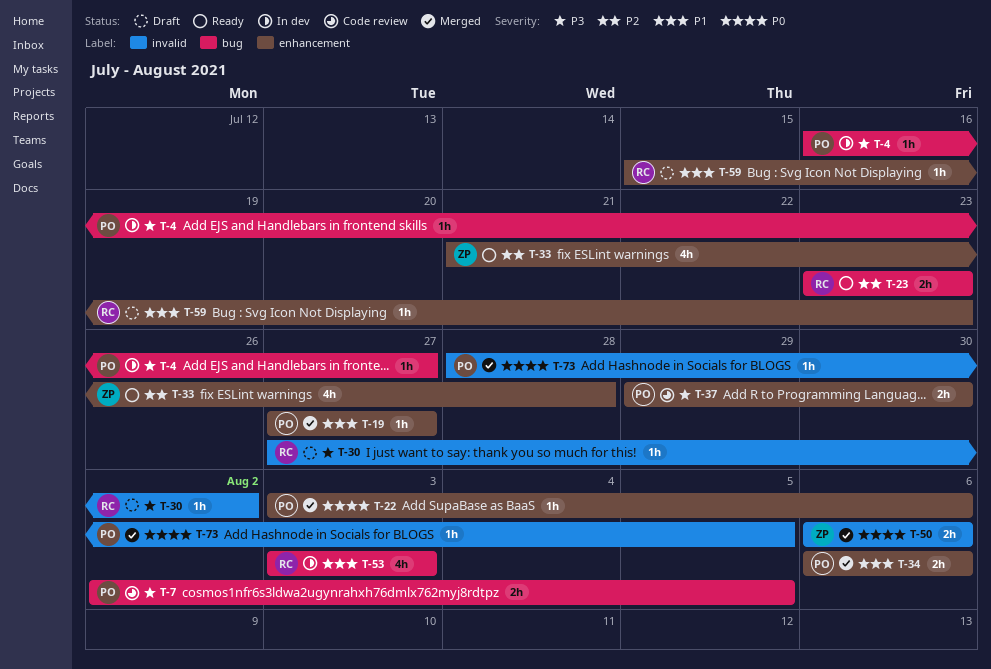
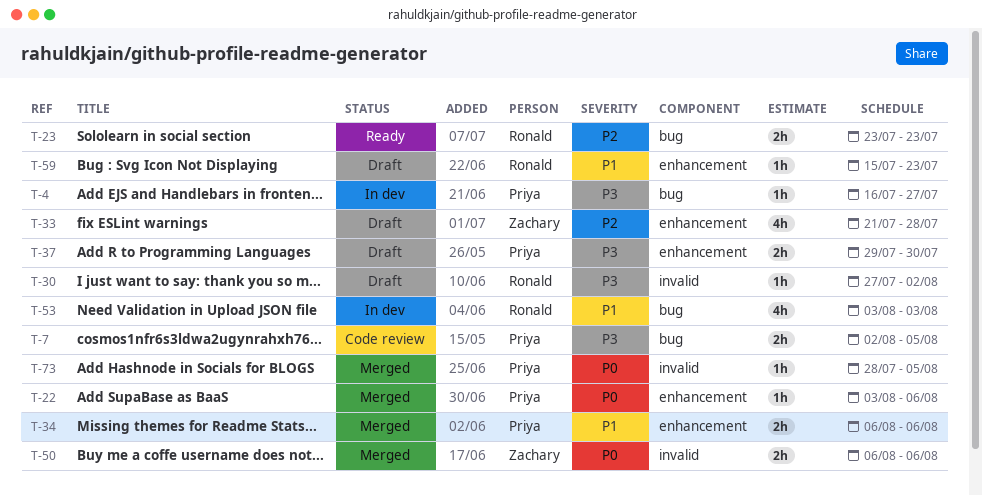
T-19: present -> none
T-33, status: Ready -> Draft
T-37, status: Code review -> Draft

